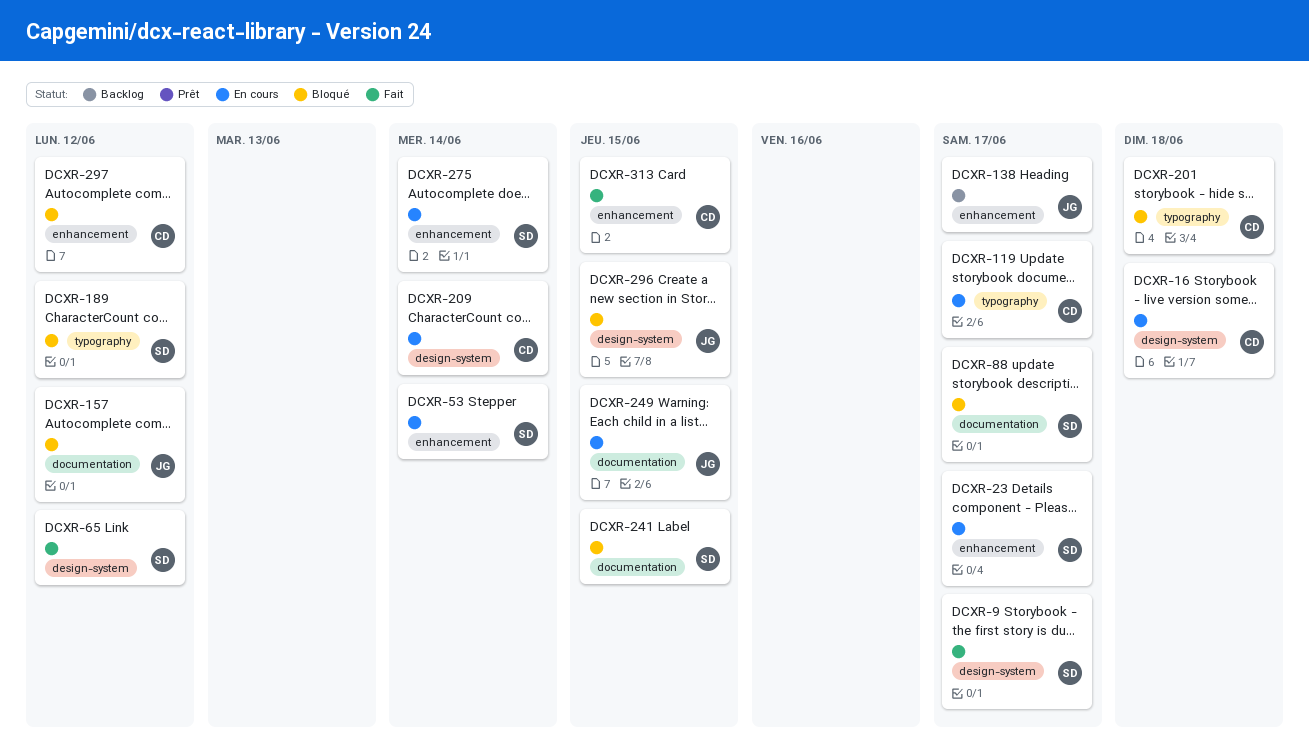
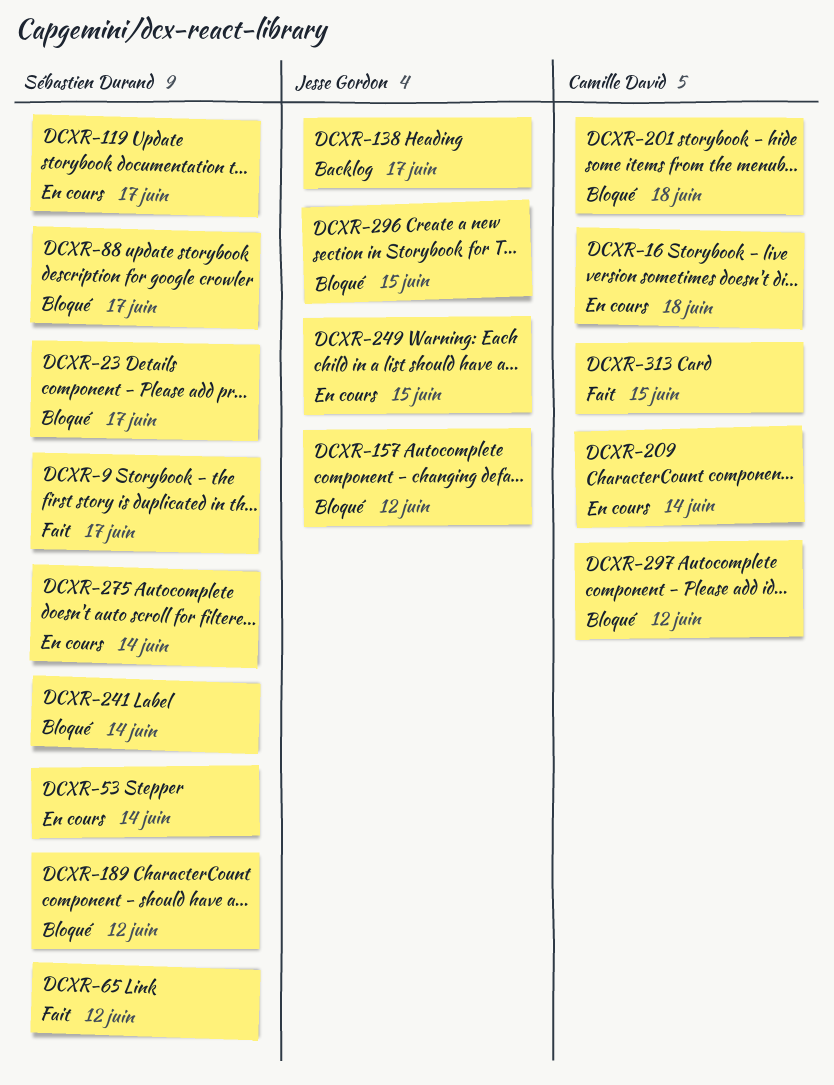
DCXR-23, status: En cours -> Bloqué
DCXR-119, owner: Camille David -> Sébastien Durand
DCXR-241, due: Jun 15 -> Jun 14

